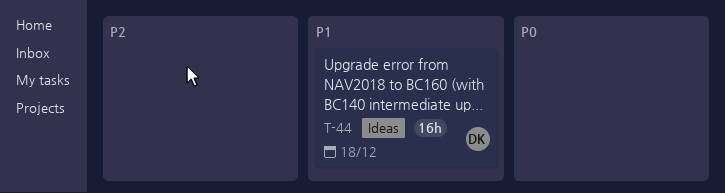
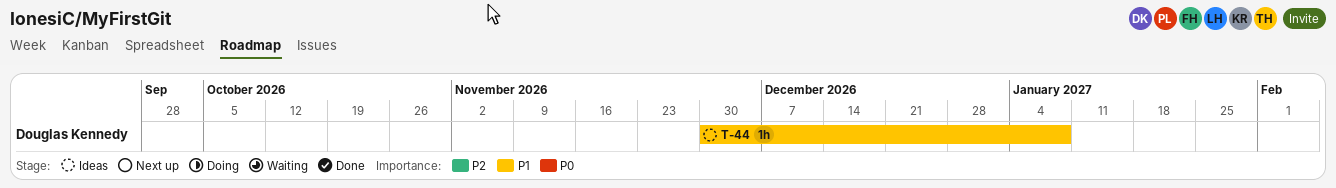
T-44, estimate: 16h -> 1h
T-44, due: Dec 18 -> Jan 8

